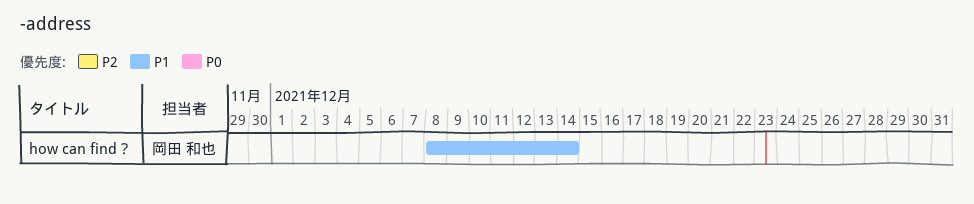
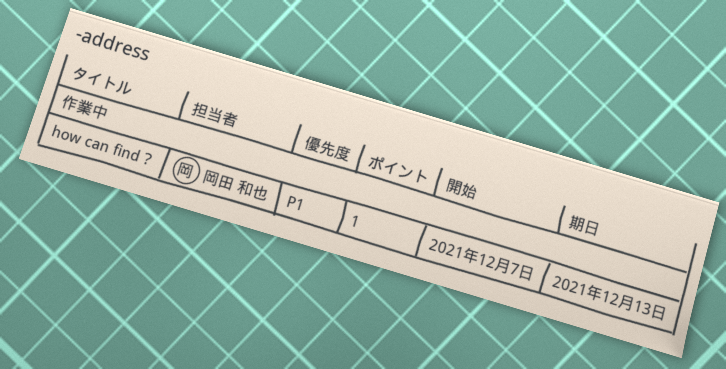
how can find？, start: Dec 8 -> Dec 7
how can find？, due: Dec 14 -> Dec 13

